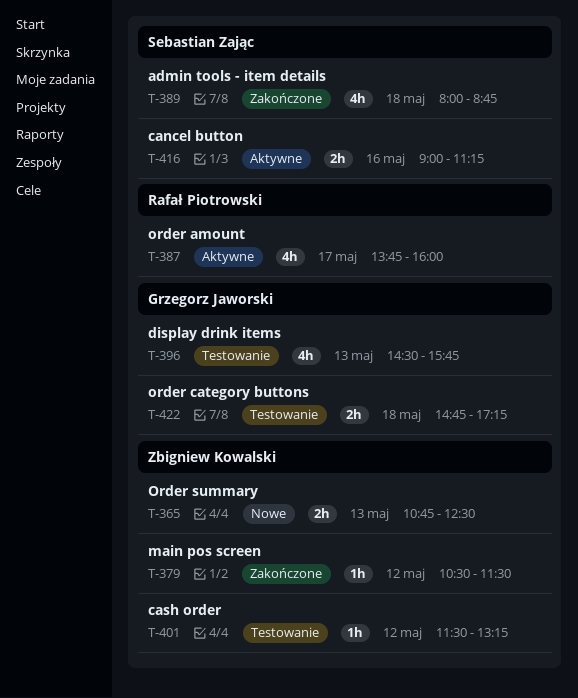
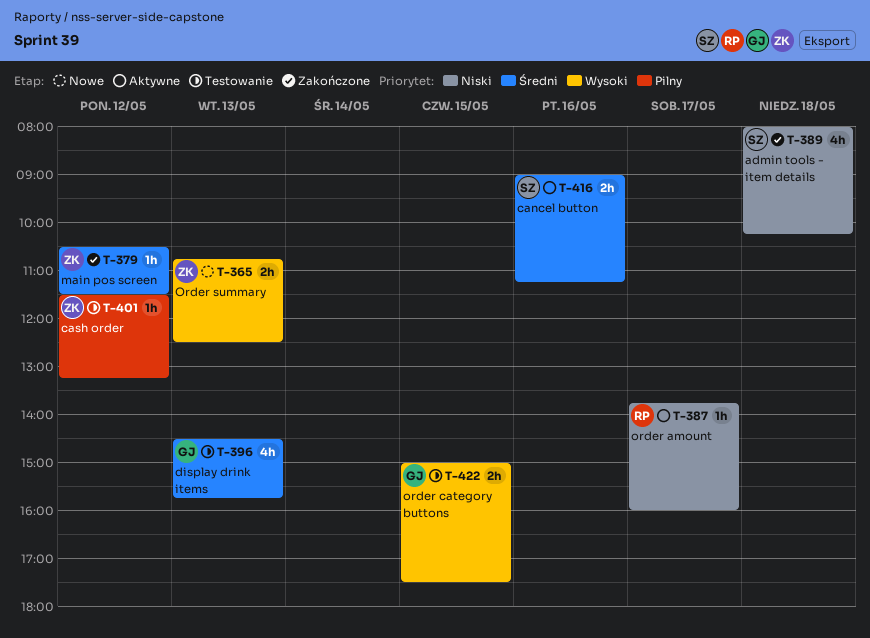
T-387, estimate: 4h -> 1h
T-389, ends: 08:45 -> 10:15
T-422, day: May 18 -> May 15
T-422, begins: 14:45 -> 15:00
T-422, ends: 17:15 -> 17:30

